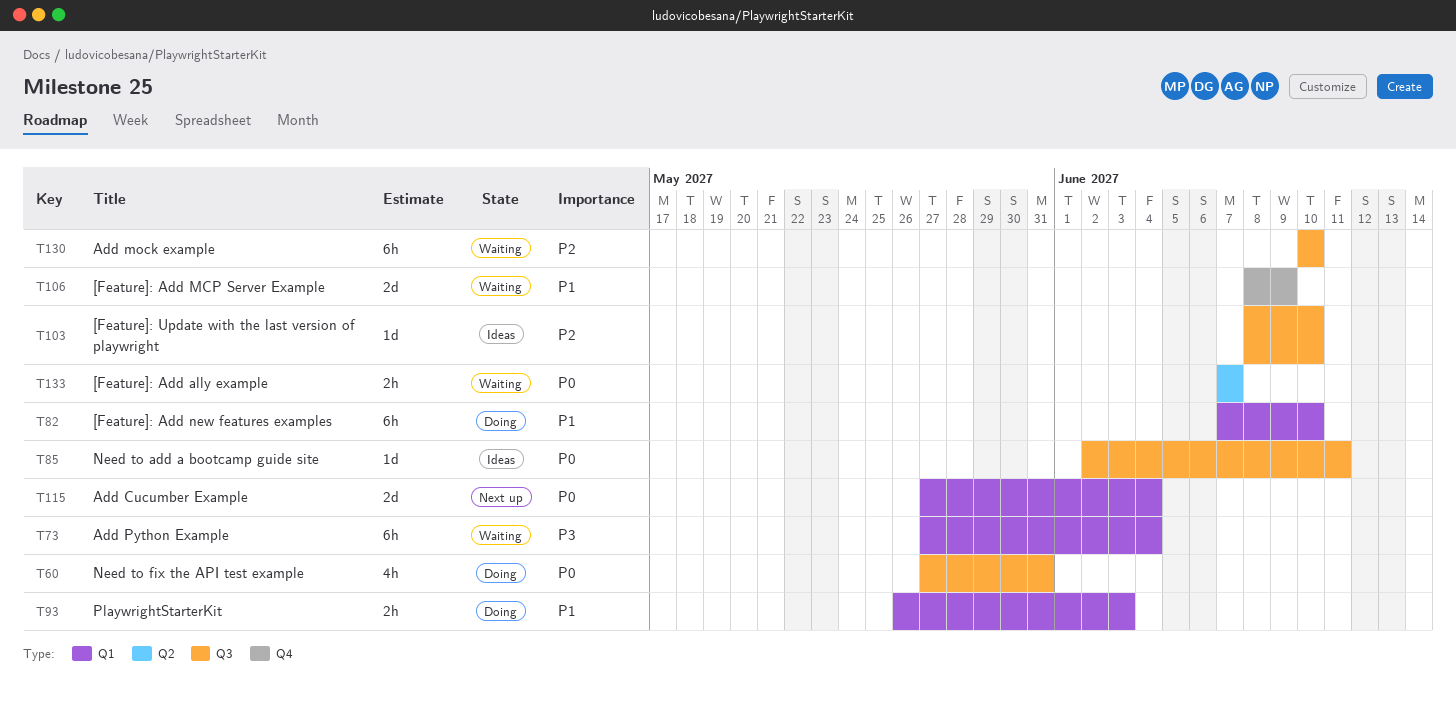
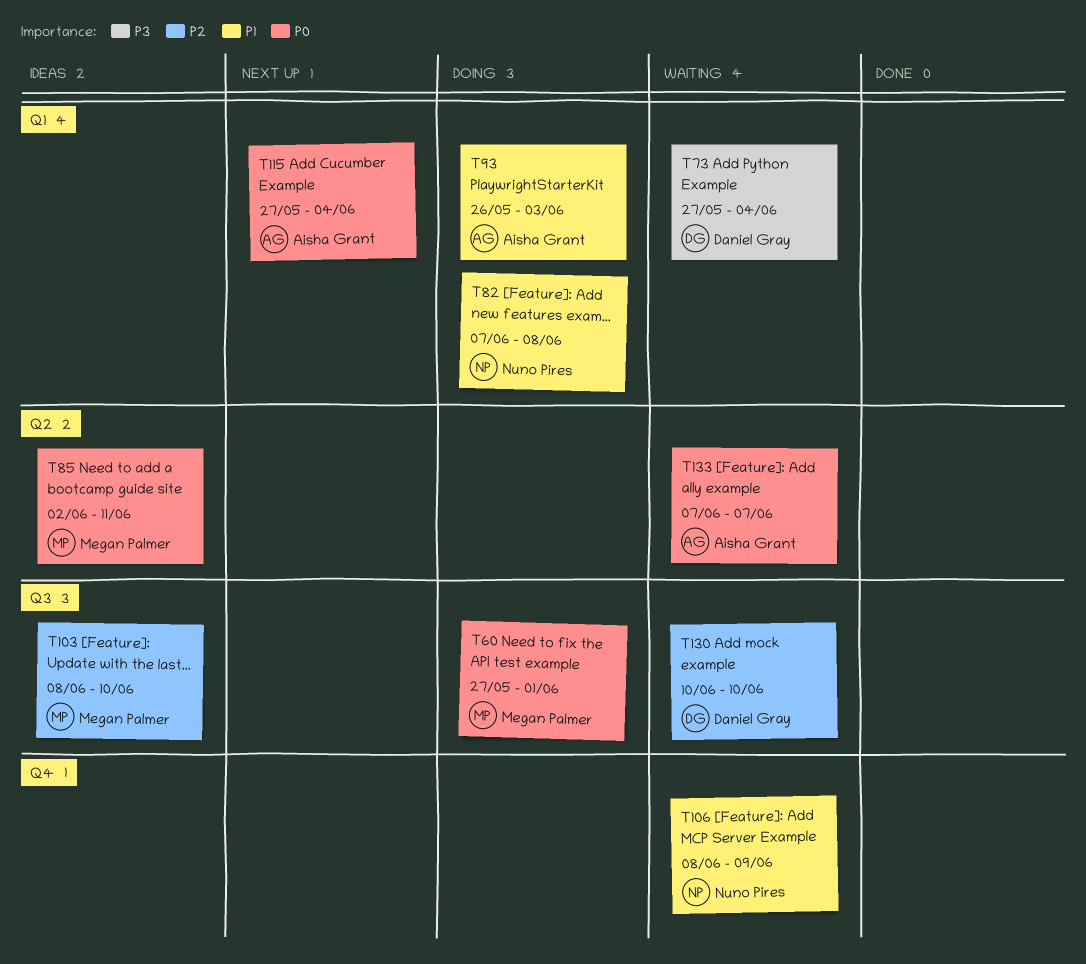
T60, due: May 31 -> Jun 1
T82, due: Jun 10 -> Jun 8
T85, label: Q3 -> Q2

